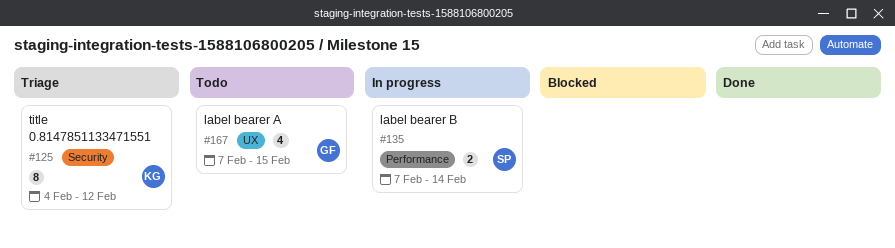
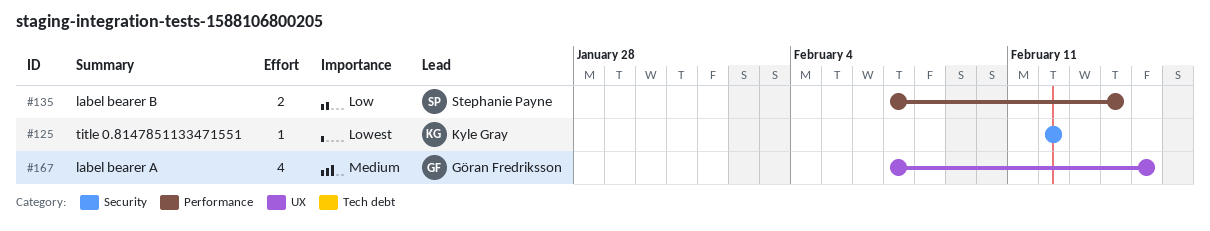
#125, estimate: 8 -> 1
#125, start: Feb 4 -> Feb 12

